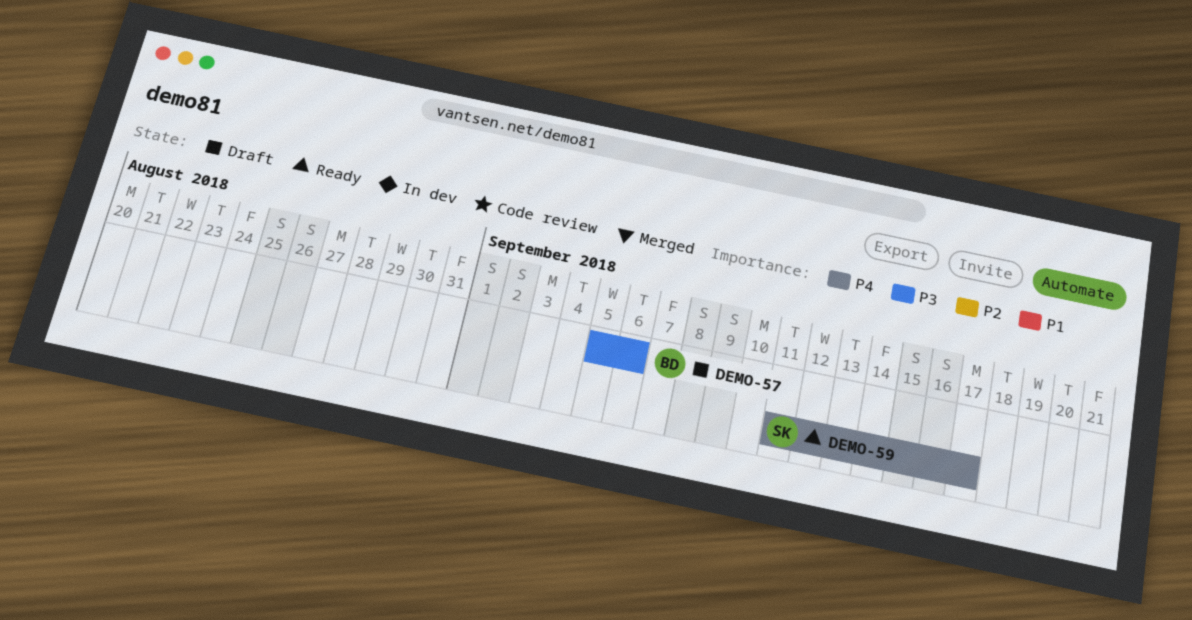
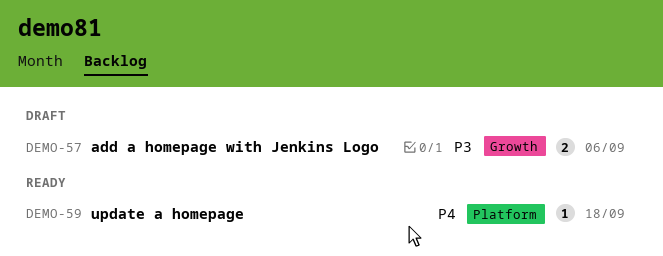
DEMO-59, due: Sep 17 -> Sep 18

